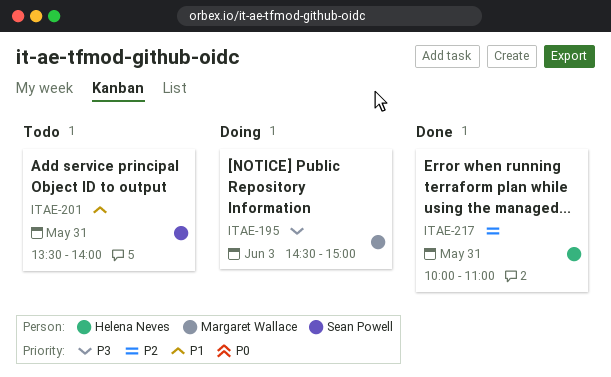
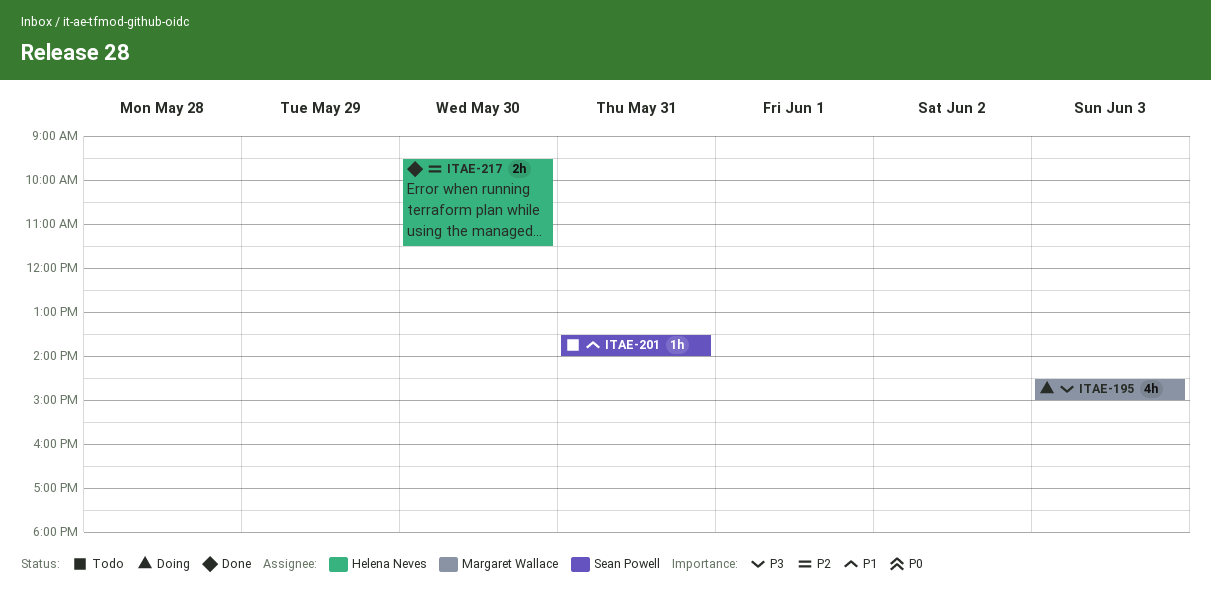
ITAE-217, day: May 31 -> May 30
ITAE-217, begins: 10:00 -> 09:30
ITAE-217, ends: 11:00 -> 11:30

